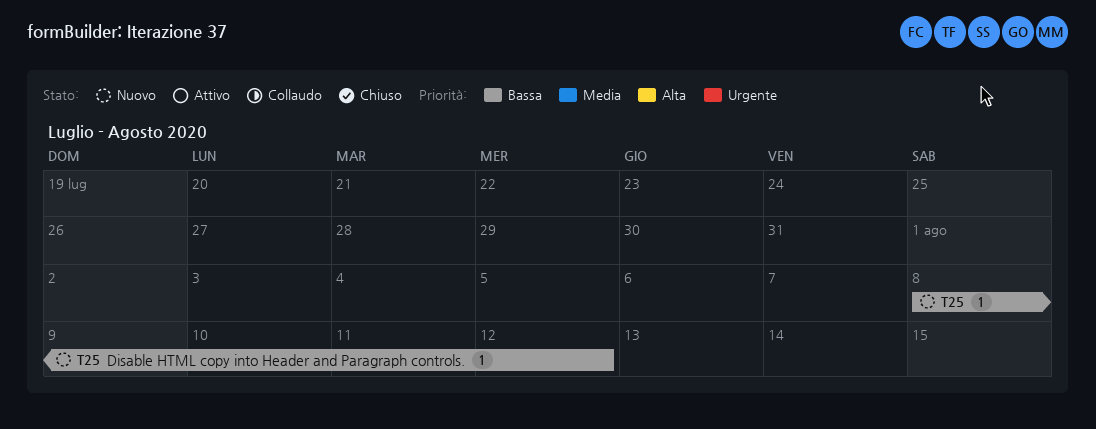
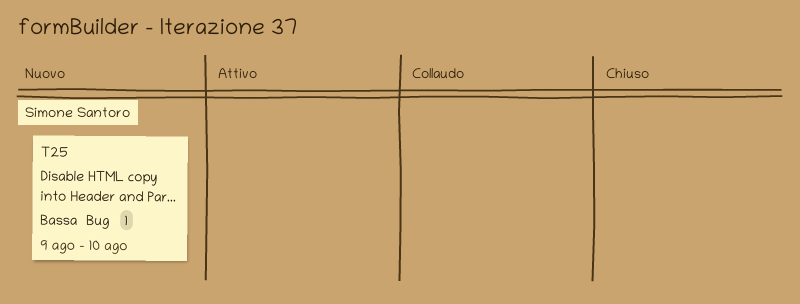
T25, start: Aug 8 -> Aug 9
T25, due: Aug 12 -> Aug 10

